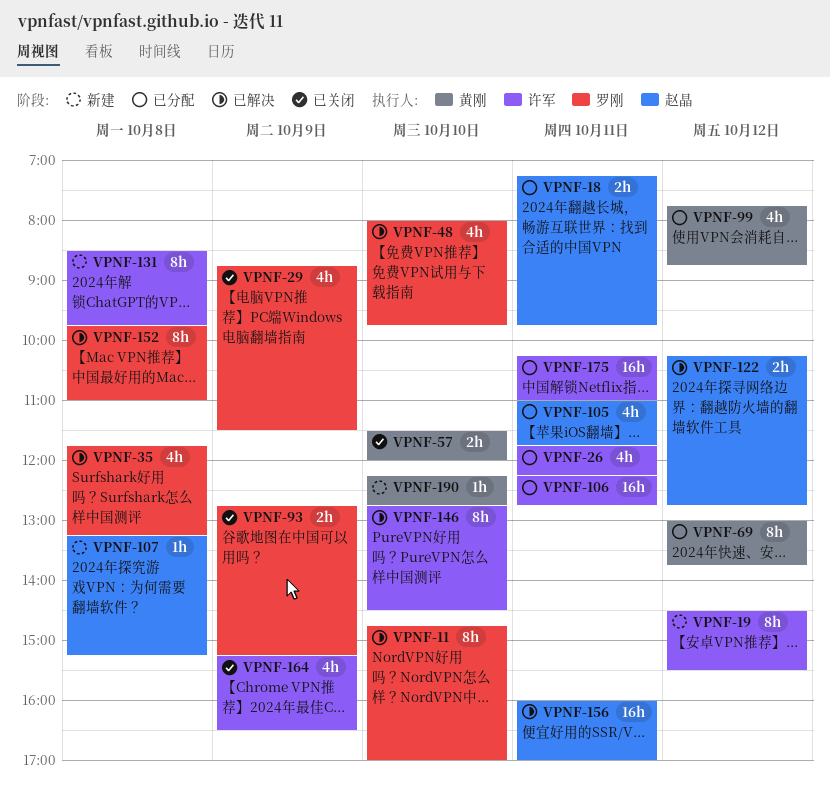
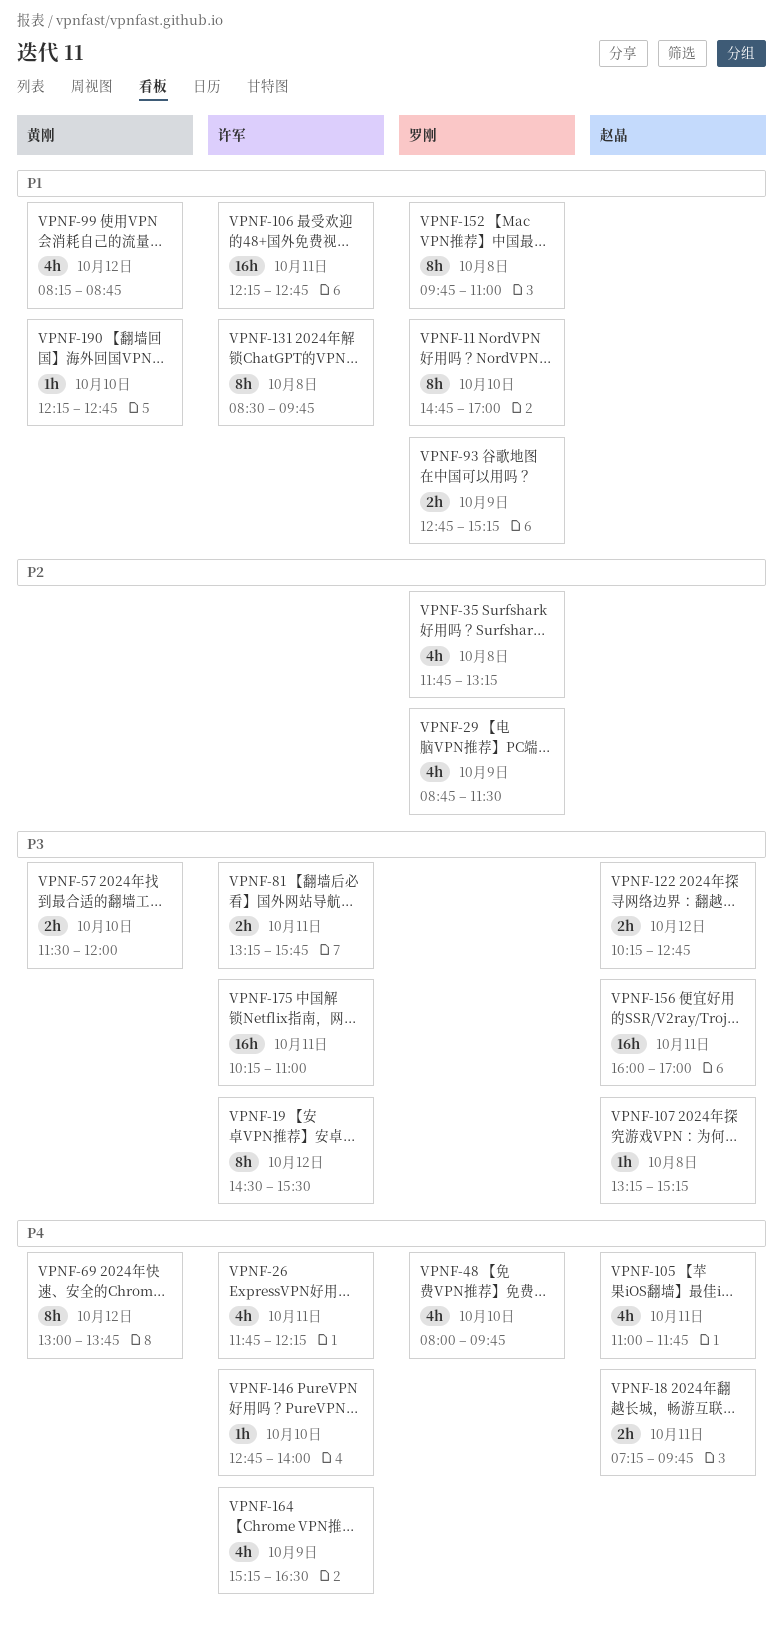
VPNF-81: none -> present
VPNF-99, begins: 07:45 -> 08:15
VPNF-146, estimate: 8h -> 1h
VPNF-146, ends: 14:30 -> 14:00

